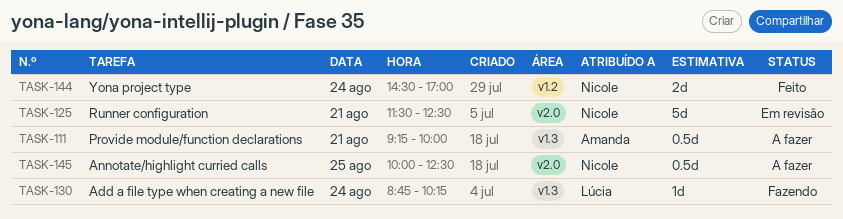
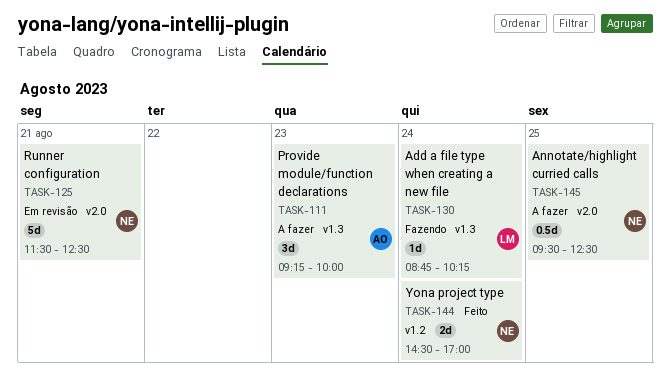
TASK-111, estimate: 0.5d -> 3d
TASK-111, day: Aug 21 -> Aug 23
TASK-145, begins: 10:00 -> 09:30

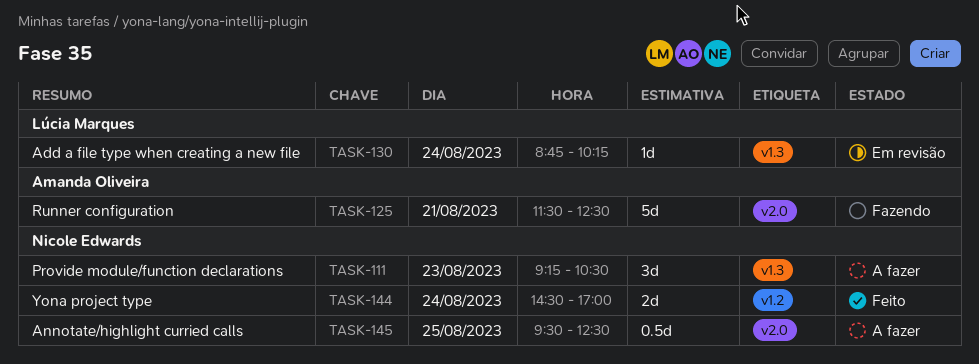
TASK-111, owner: Amanda Oliveira -> Nicole Edwards
TASK-111, ends: 10:00 -> 10:30
TASK-125, status: Em revisão -> Fazendo
TASK-125, owner: Nicole Edwards -> Amanda Oliveira
TASK-130, status: Fazendo -> Em revisão

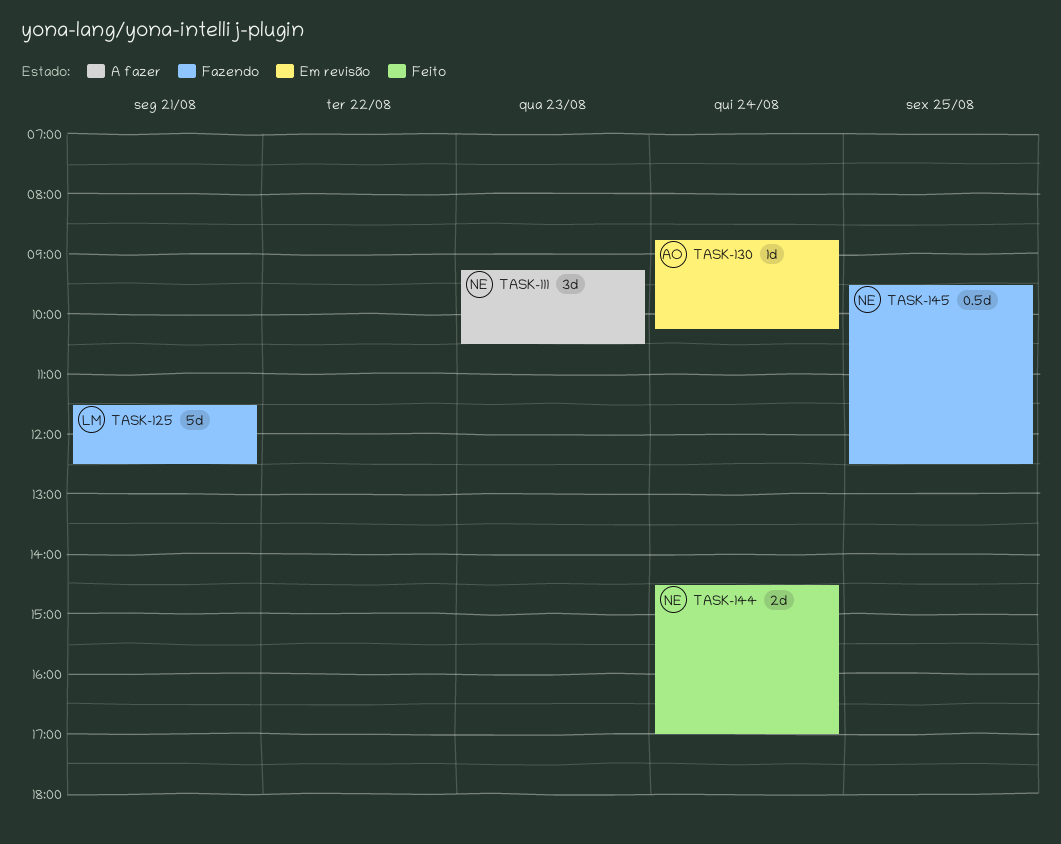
TASK-125, owner: Amanda Oliveira -> Lúcia Marques
TASK-130, owner: Lúcia Marques -> Amanda Oliveira
TASK-145, status: A fazer -> Fazendo

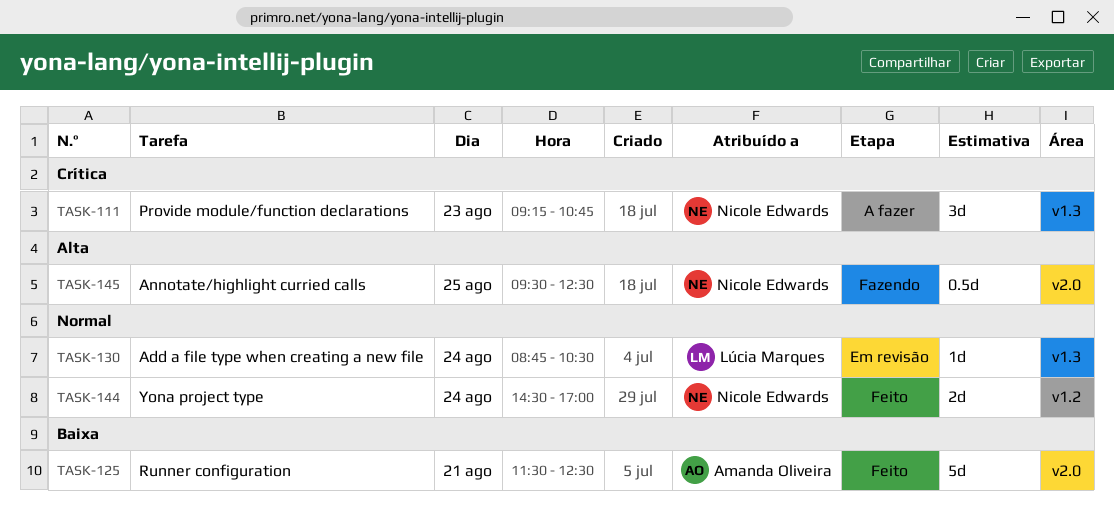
TASK-111, ends: 10:30 -> 10:45
TASK-125, status: Fazendo -> Feito
TASK-125, owner: Lúcia Marques -> Amanda Oliveira
TASK-130, owner: Amanda Oliveira -> Lúcia Marques
TASK-130, ends: 10:15 -> 10:30

